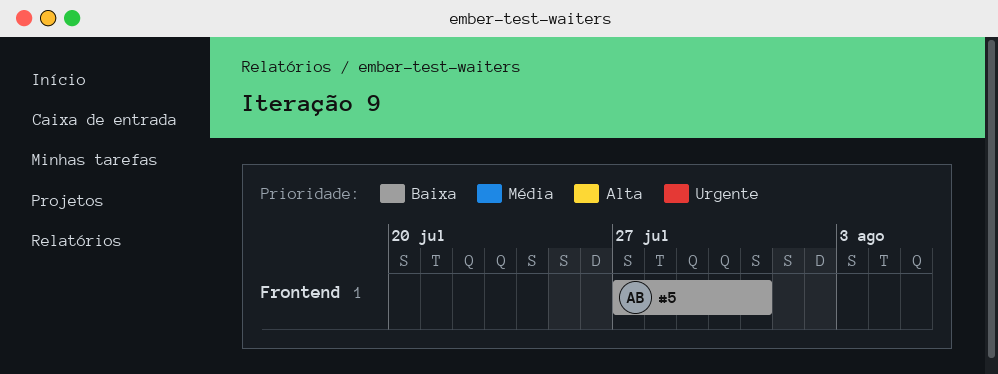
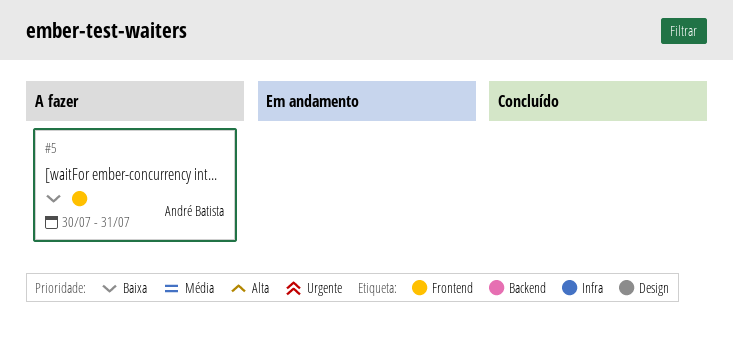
#5, start: Jul 27 -> Jul 30

